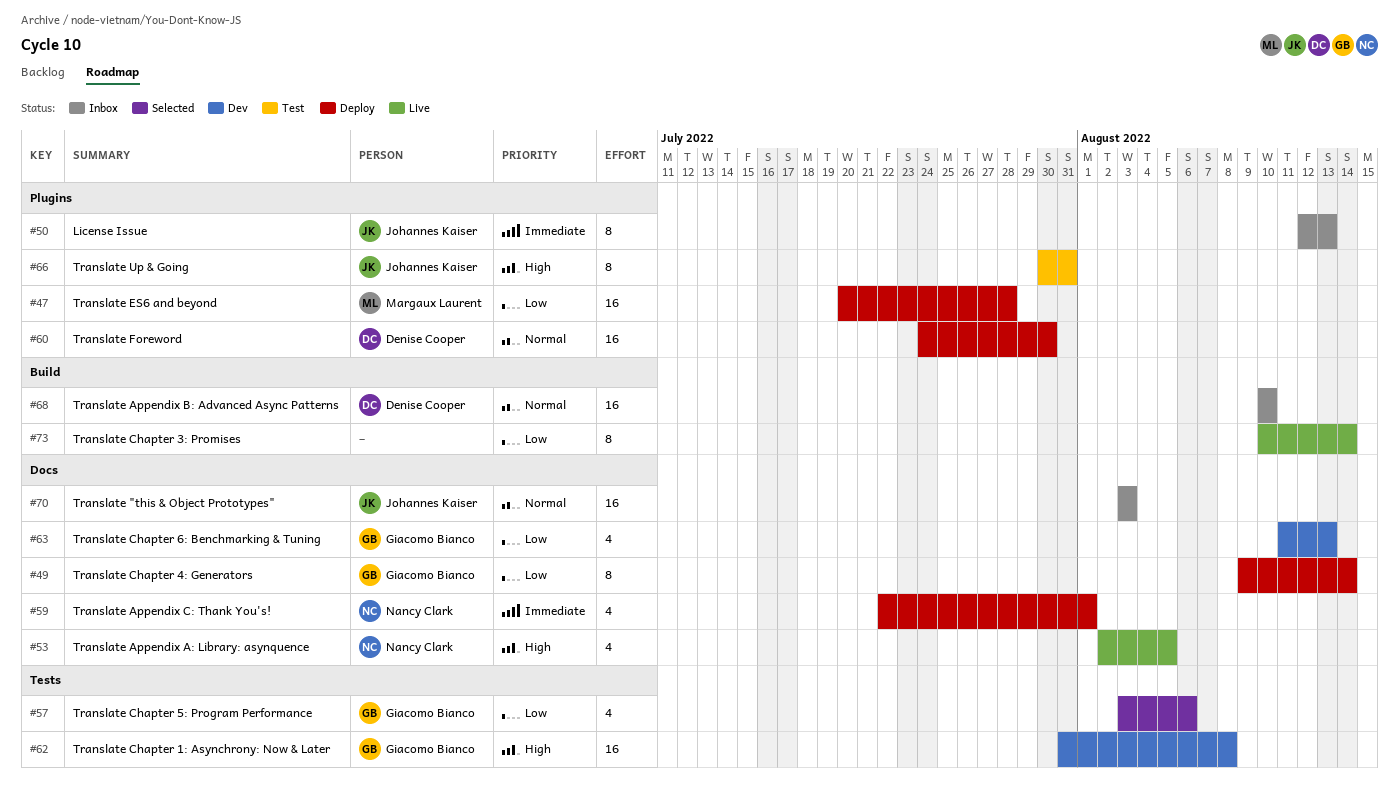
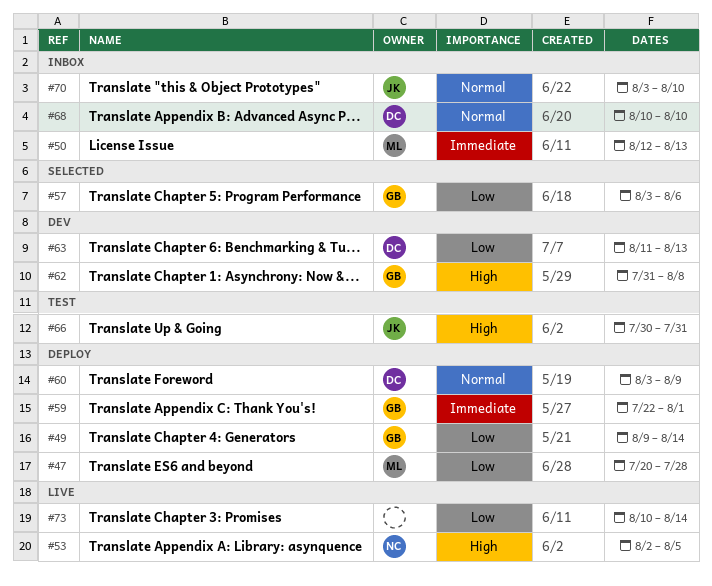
#50, owner: Johannes Kaiser -> Margaux Laurent
#59, owner: Nancy Clark -> Giacomo Bianco
#60, start: Jul 24 -> Aug 3
#60, due: Jul 30 -> Aug 9
#63, owner: Giacomo Bianco -> Denise Cooper
#70, due: Aug 3 -> Aug 10

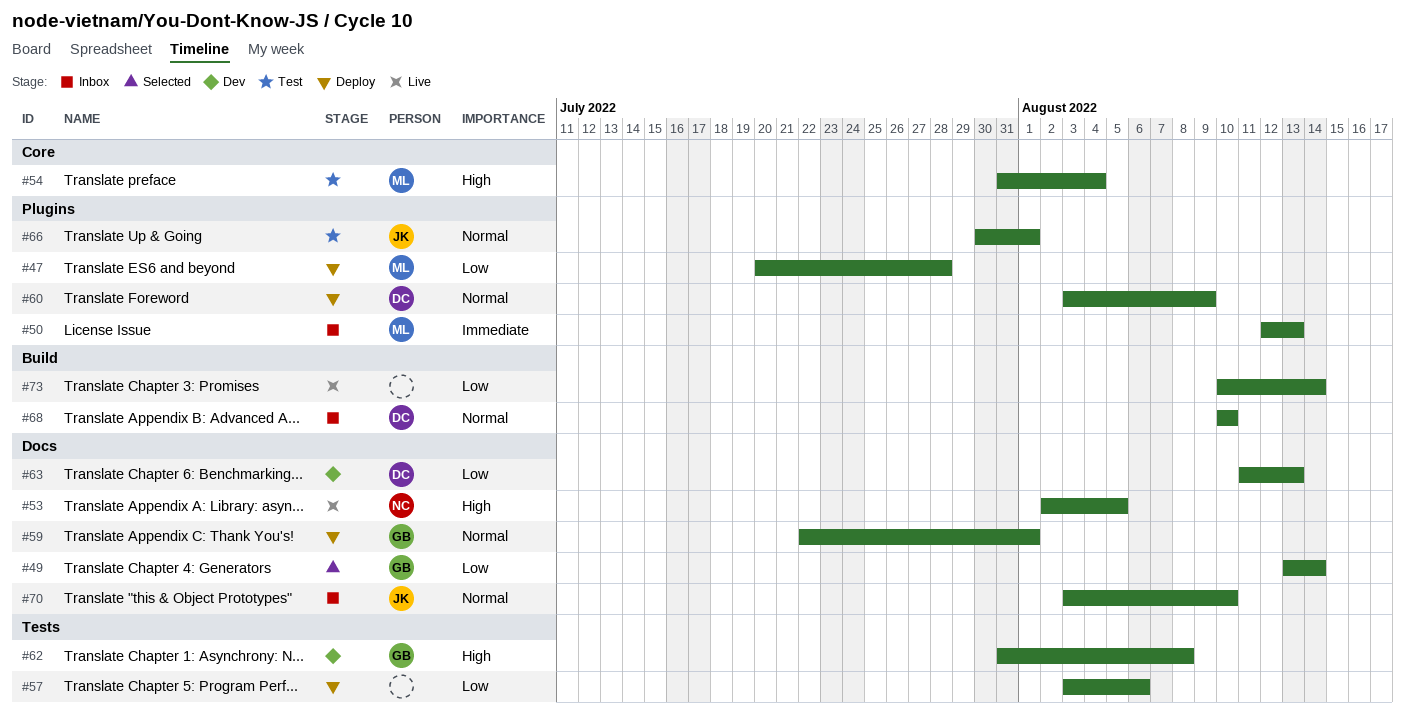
#49, status: Deploy -> Selected
#49, start: Aug 9 -> Aug 13
#54: none -> present
#57, status: Selected -> Deploy
#57, owner: GB -> none
#59, priority: Immediate -> Normal
#66, priority: High -> Normal
#66, due: Jul 31 -> Aug 1

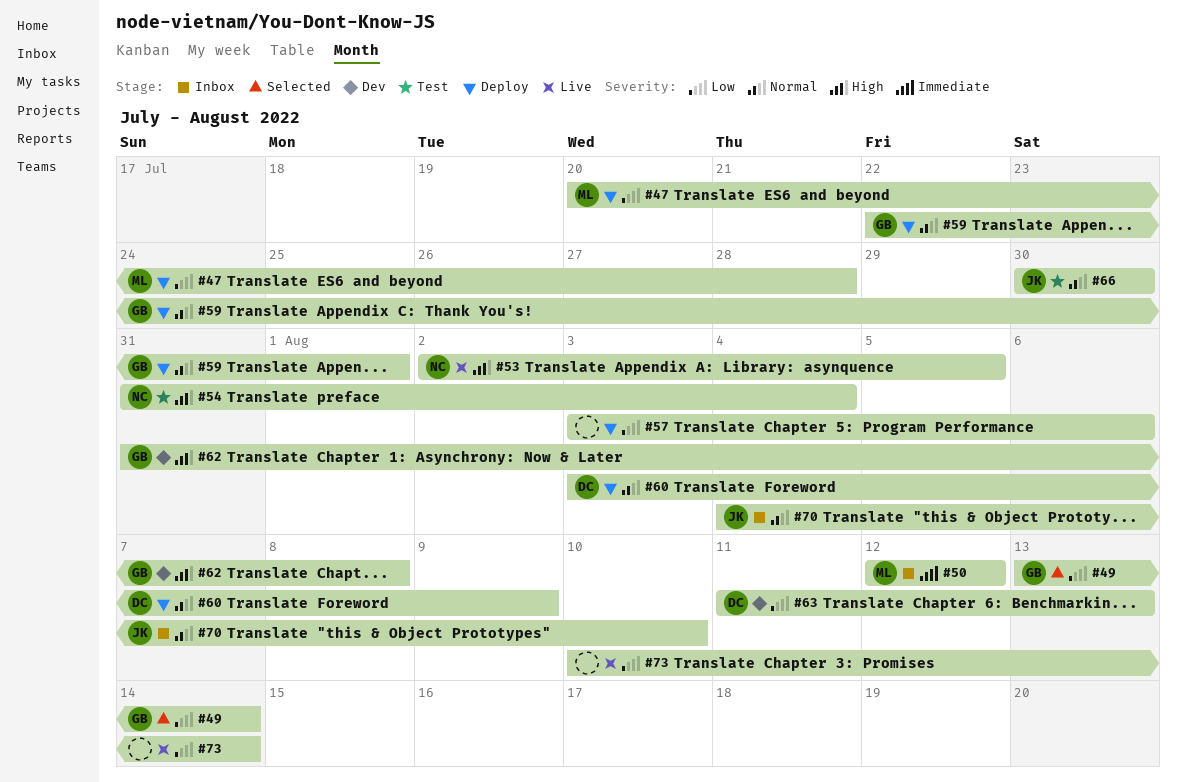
#50, due: Aug 13 -> Aug 12
#54, owner: ML -> NC
#66, due: Aug 1 -> Jul 30
#68: present -> none
#70, start: Aug 3 -> Aug 4

